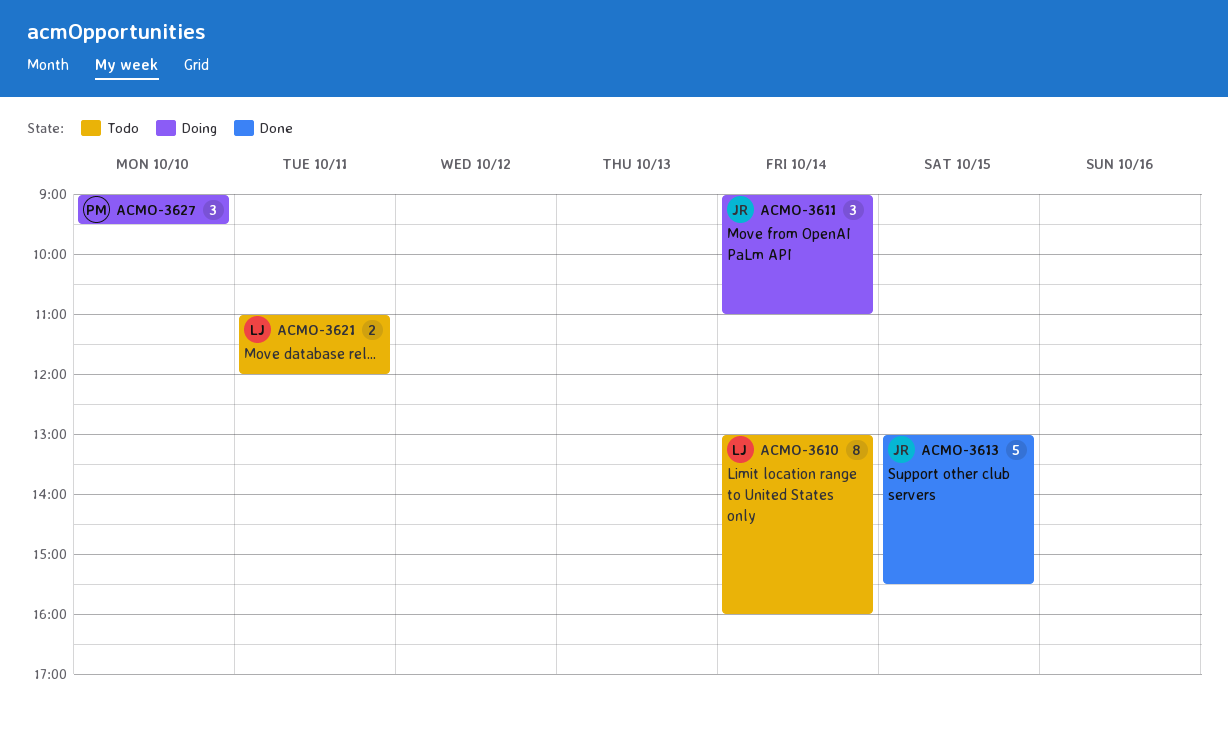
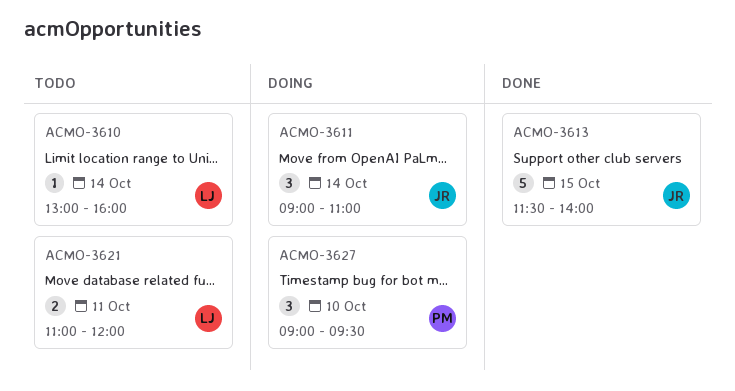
ACMO-3610, estimate: 8 -> 1
ACMO-3613, begins: 13:00 -> 11:30
ACMO-3613, ends: 15:30 -> 14:00

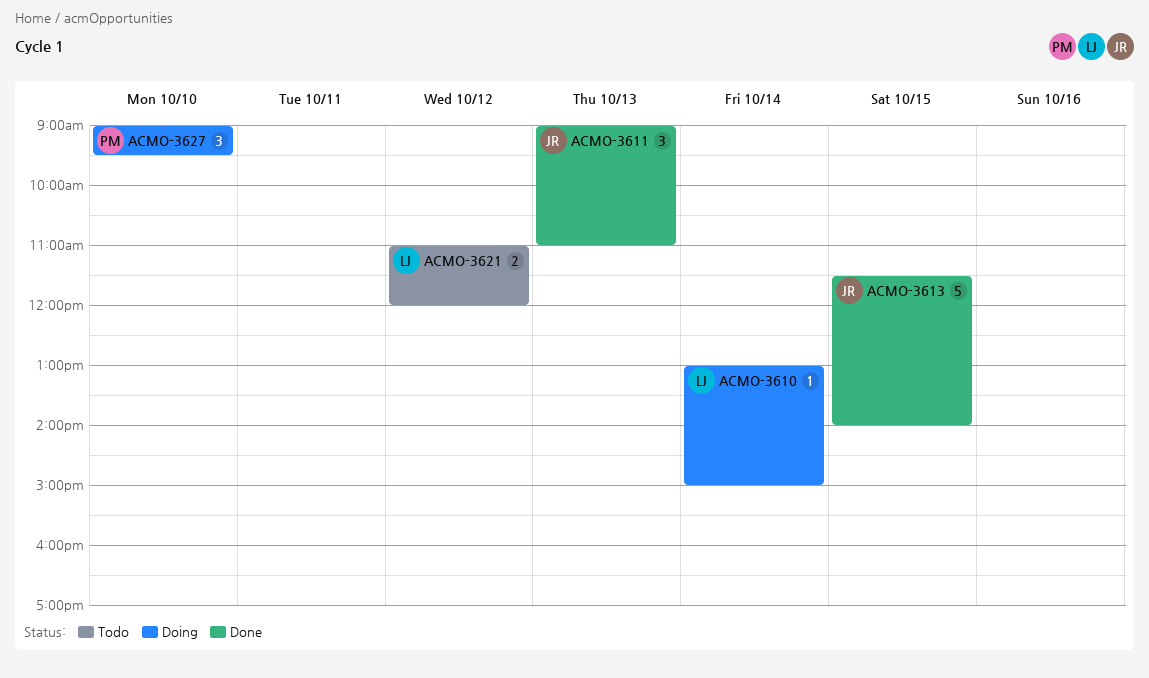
ACMO-3610, status: Todo -> Doing
ACMO-3610, ends: 16:00 -> 15:00
ACMO-3611, status: Doing -> Done
ACMO-3611, day: Oct 14 -> Oct 13
ACMO-3621, day: Oct 11 -> Oct 12

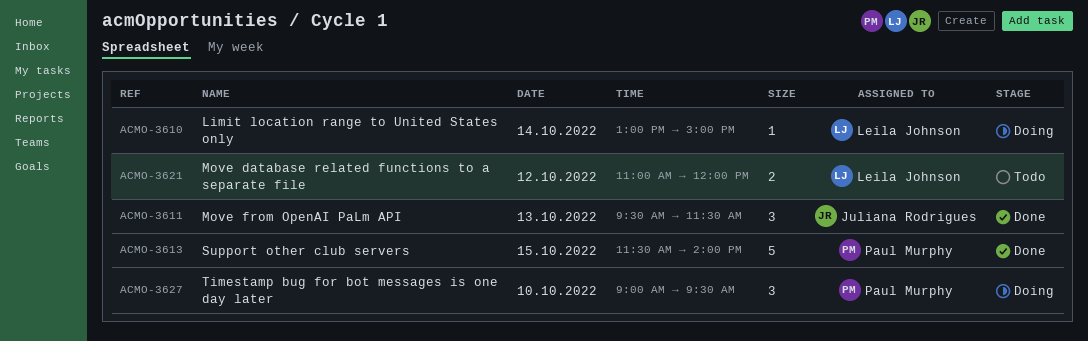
ACMO-3611, begins: 09:00 -> 09:30
ACMO-3611, ends: 11:00 -> 11:30
ACMO-3613, owner: Juliana Rodrigues -> Paul Murphy

